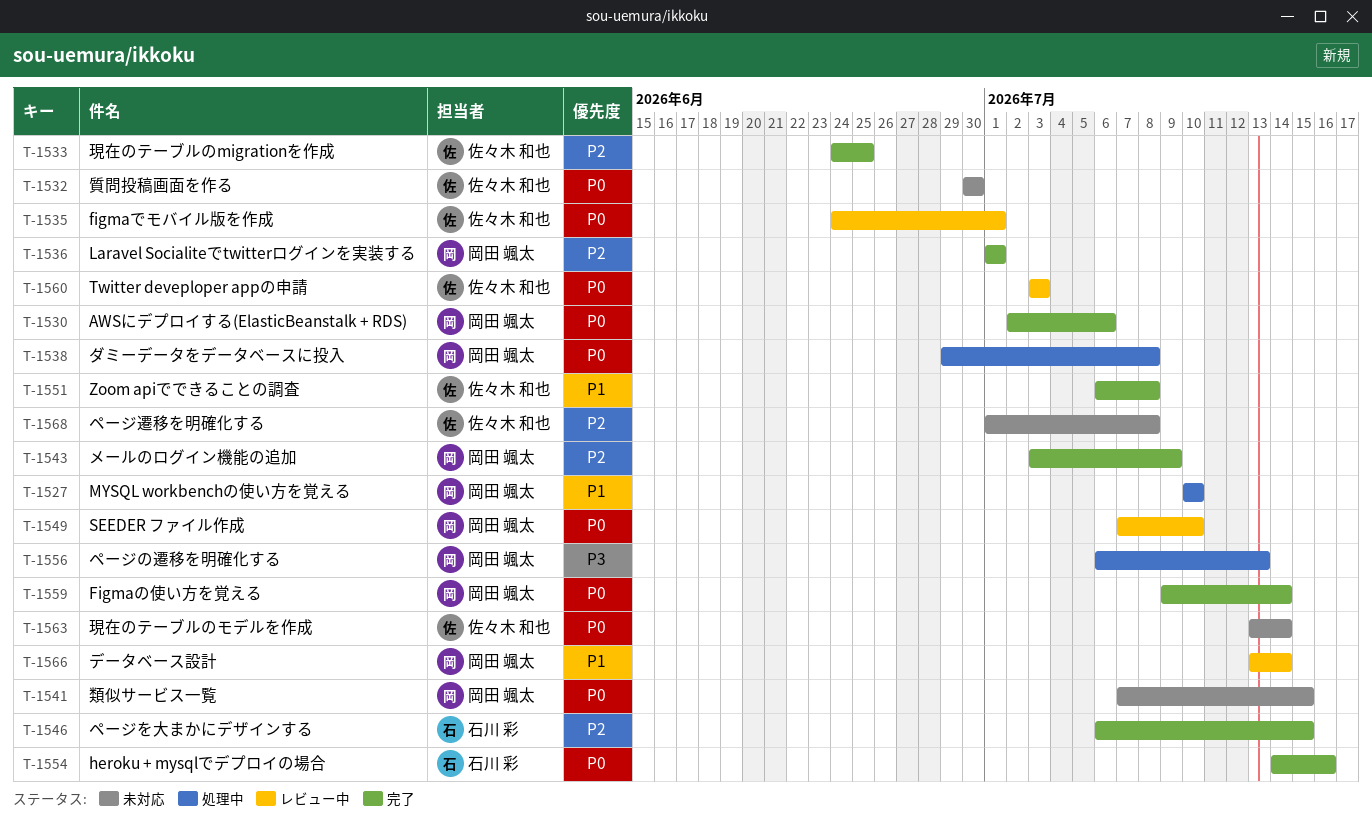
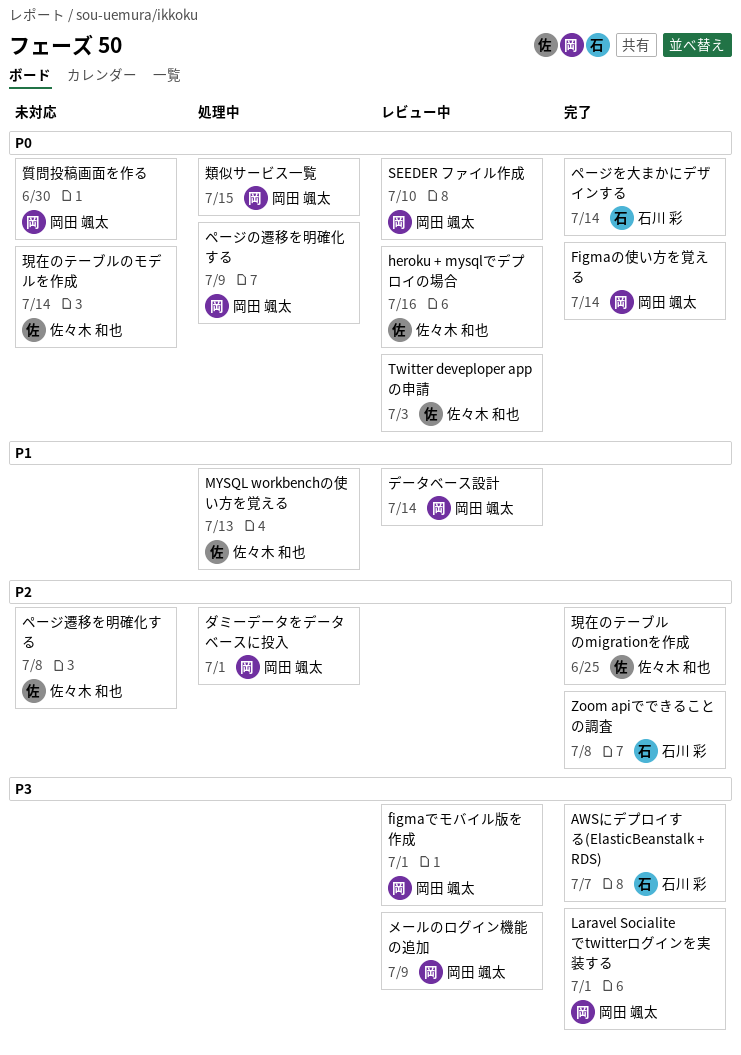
AWSにデプロイする(ElasticBeanstalk + RDS), owner: 岡田 颯太 -> 石川 彩
AWSにデプロイする(ElasticBeanstalk + RDS), priority: P0 -> P3
AWSにデプロイする(ElasticBeanstalk + RDS), due: Jul 6 -> Jul 7
figmaでモバイル版を作成, owner: 佐々木 和也 -> 岡田 颯太
figmaでモバイル版を作成, priority: P0 -> P3
heroku + mysqlでデプロイの場合, status: 完了 -> レビュー中
heroku + mysqlでデプロイの場合, owner: 石川 彩 -> 佐々木 和也
Laravel Socialiteでtwitterログインを実装する, priority: P2 -> P3
MYSQL workbenchの使い方を覚える, owner: 岡田 颯太 -> 佐々木 和也
MYSQL workbenchの使い方を覚える, due: Jul 10 -> Jul 13
Zoom apiでできることの調査, owner: 佐々木 和也 -> 石川 彩
Zoom apiでできることの調査, priority: P1 -> P2
ダミーデータをデータベースに投入, priority: P0 -> P2
ダミーデータをデータベースに投入, due: Jul 8 -> Jul 1
ページの遷移を明確化する, priority: P3 -> P0
ページの遷移を明確化する, due: Jul 13 -> Jul 9
ページを大まかにデザインする, priority: P2 -> P0
ページを大まかにデザインする, due: Jul 15 -> Jul 14
メールのログイン機能の追加, status: 完了 -> レビュー中
メールのログイン機能の追加, priority: P2 -> P3
質問投稿画面を作る, owner: 佐々木 和也 -> 岡田 颯太
類似サービス一覧, status: 未対応 -> 処理中

